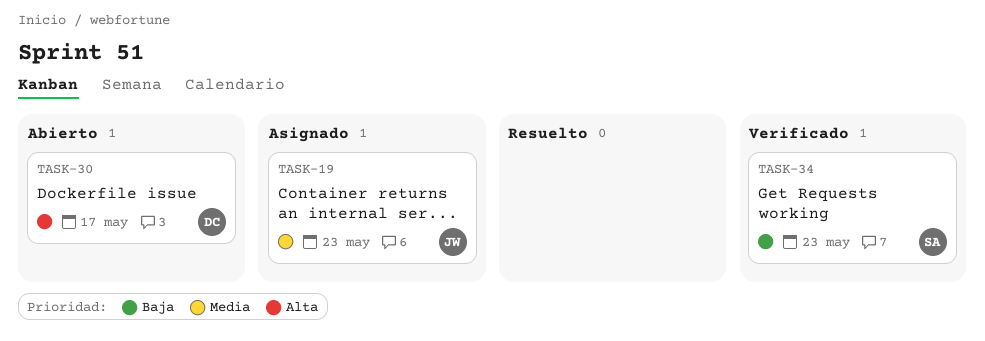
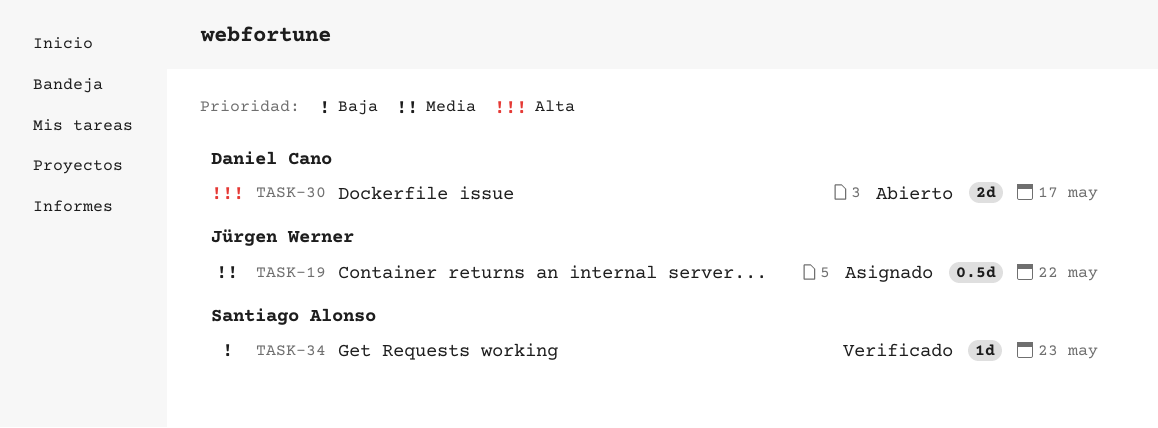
TASK-19, due: May 23 -> May 22

